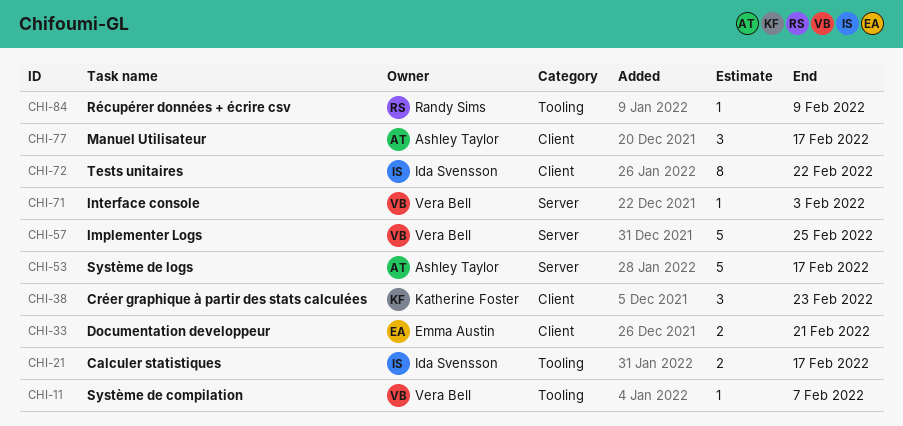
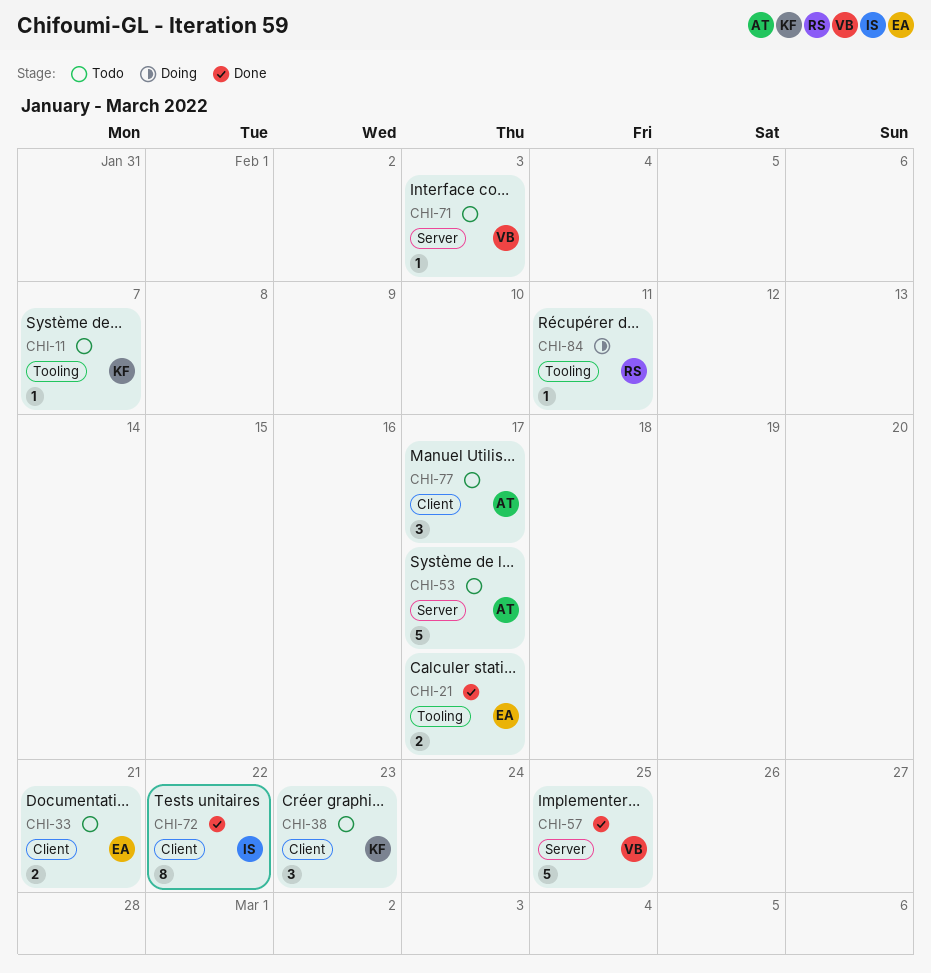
CHI-11, owner: Vera Bell -> Katherine Foster
CHI-21, owner: Ida Svensson -> Emma Austin
CHI-84, due: Feb 9 -> Feb 11

